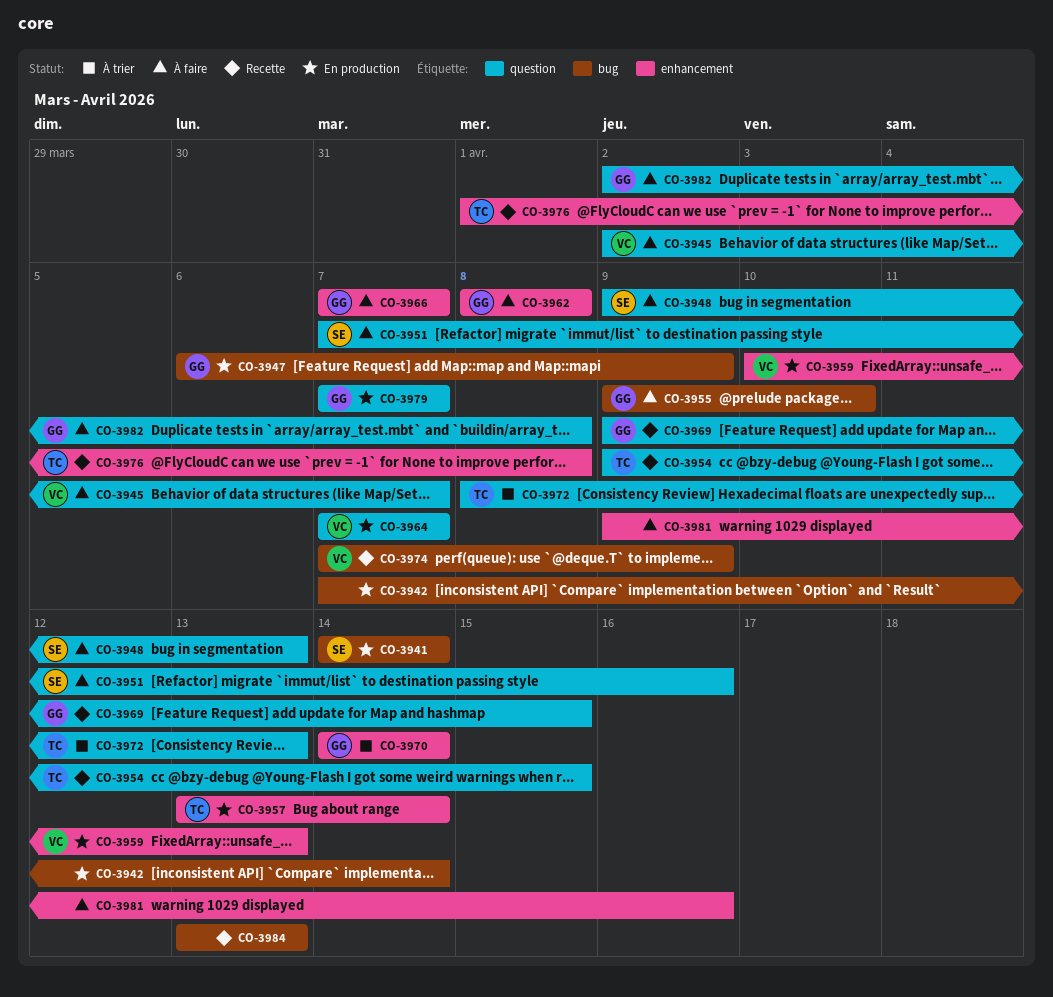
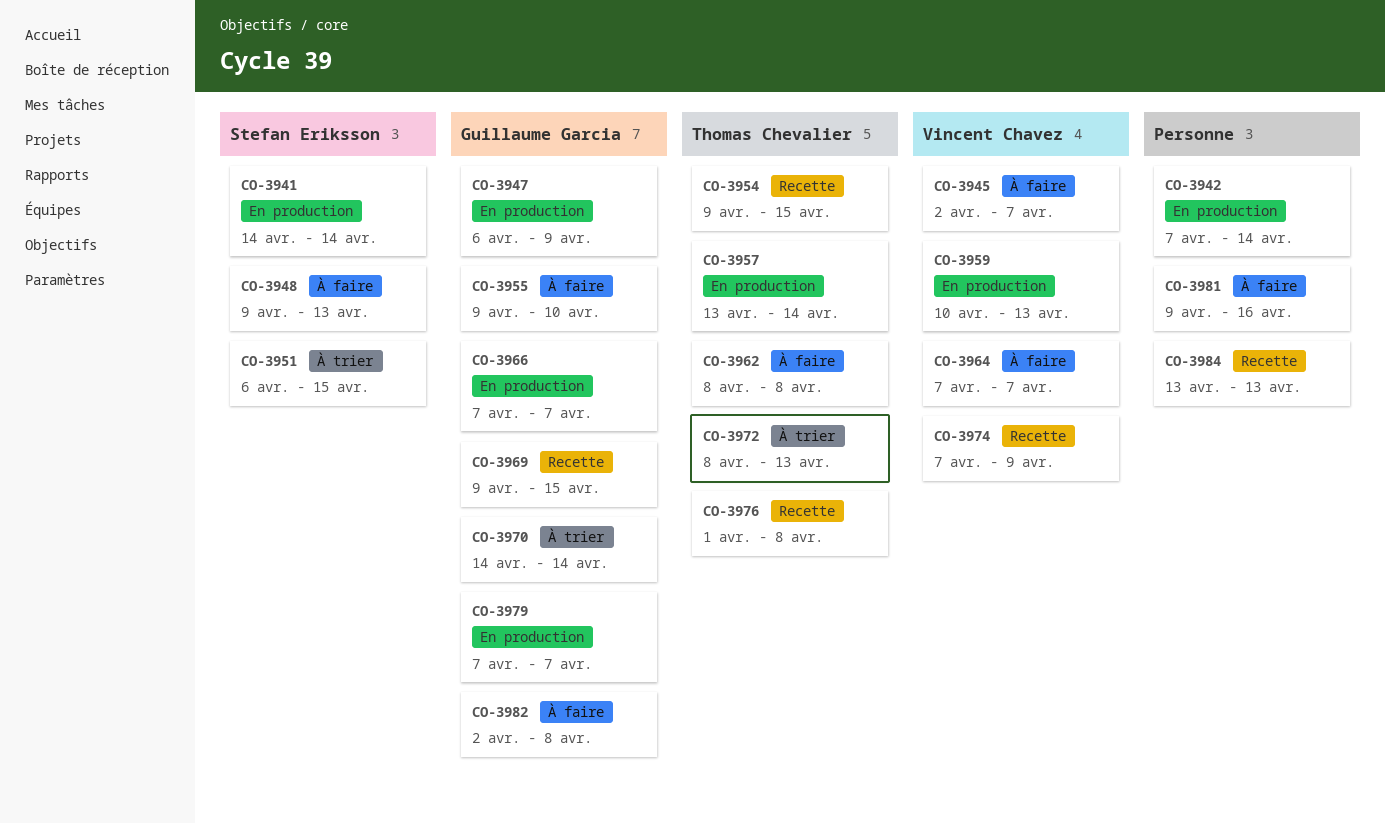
CO-3951, status: À faire -> À trier
CO-3951, start: Apr 7 -> Apr 6
CO-3951, due: Apr 16 -> Apr 15
CO-3962, owner: Guillaume Garcia -> Thomas Chevalier
CO-3964, status: En production -> À faire
CO-3966, status: À faire -> En production

